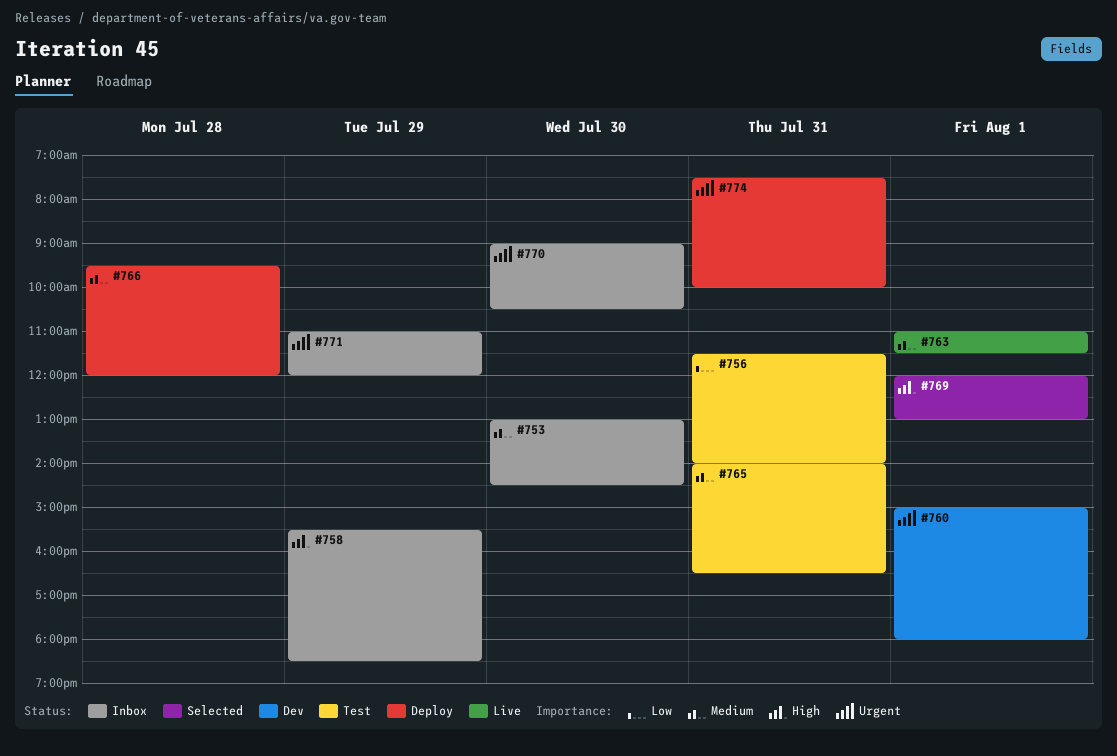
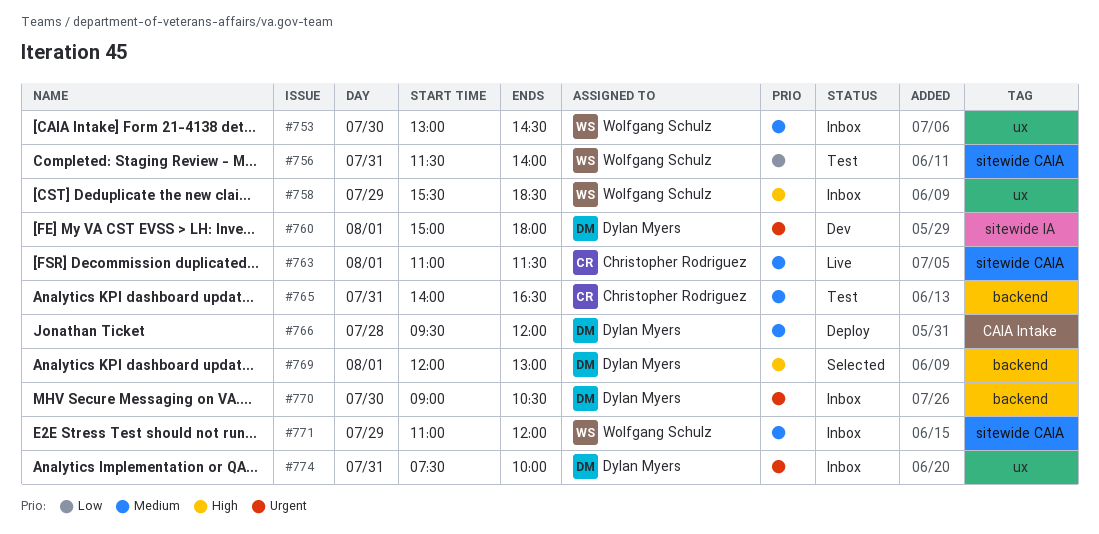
#771, priority: Urgent -> Medium
#774, status: Deploy -> Inbox

